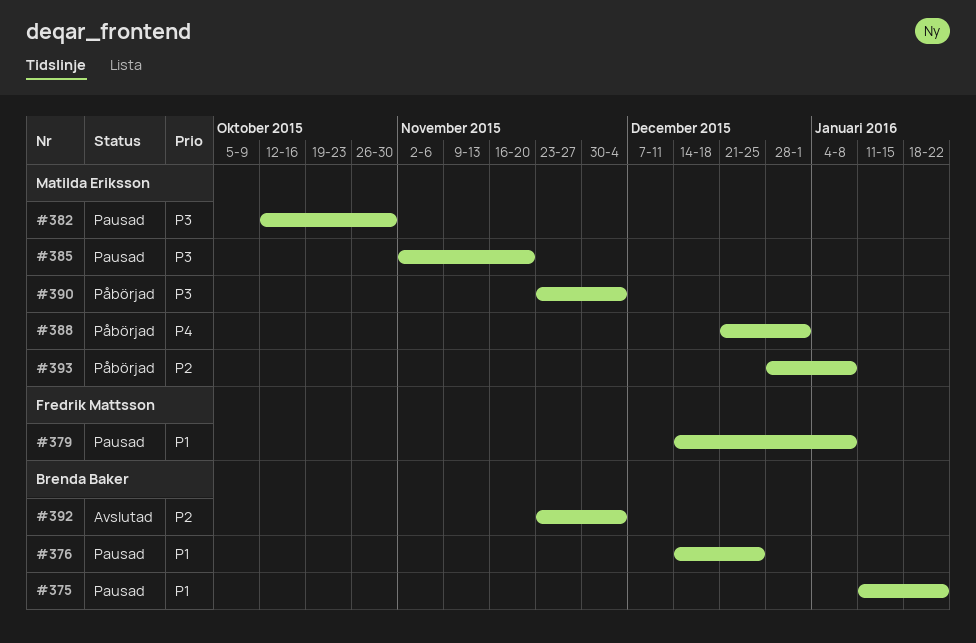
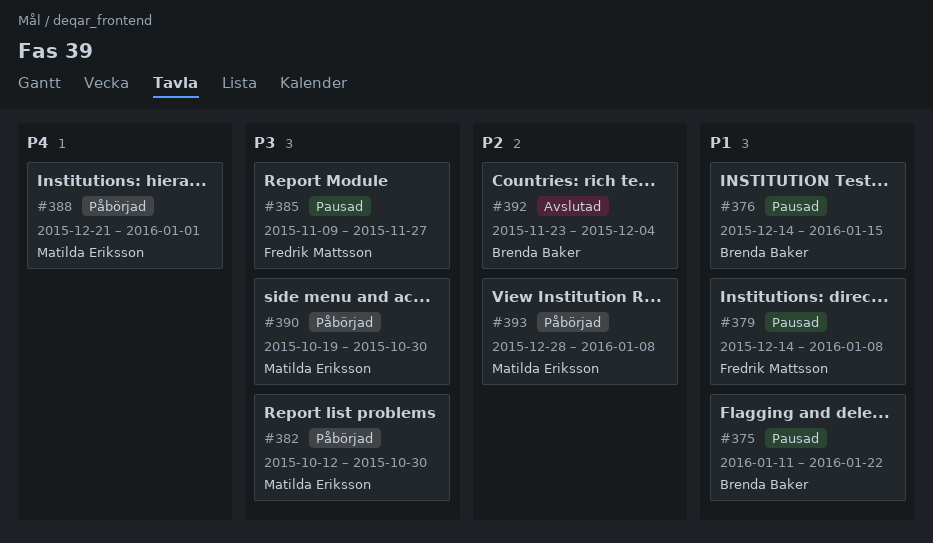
#376, due: Dec 25 -> Jan 15
#382, status: Pausad -> Påbörjad
#385, owner: Matilda Eriksson -> Fredrik Mattsson
#385, start: Nov 2 -> Nov 9
#385, due: Nov 20 -> Nov 27
#390, start: Nov 23 -> Oct 19
#390, due: Dec 4 -> Oct 30

